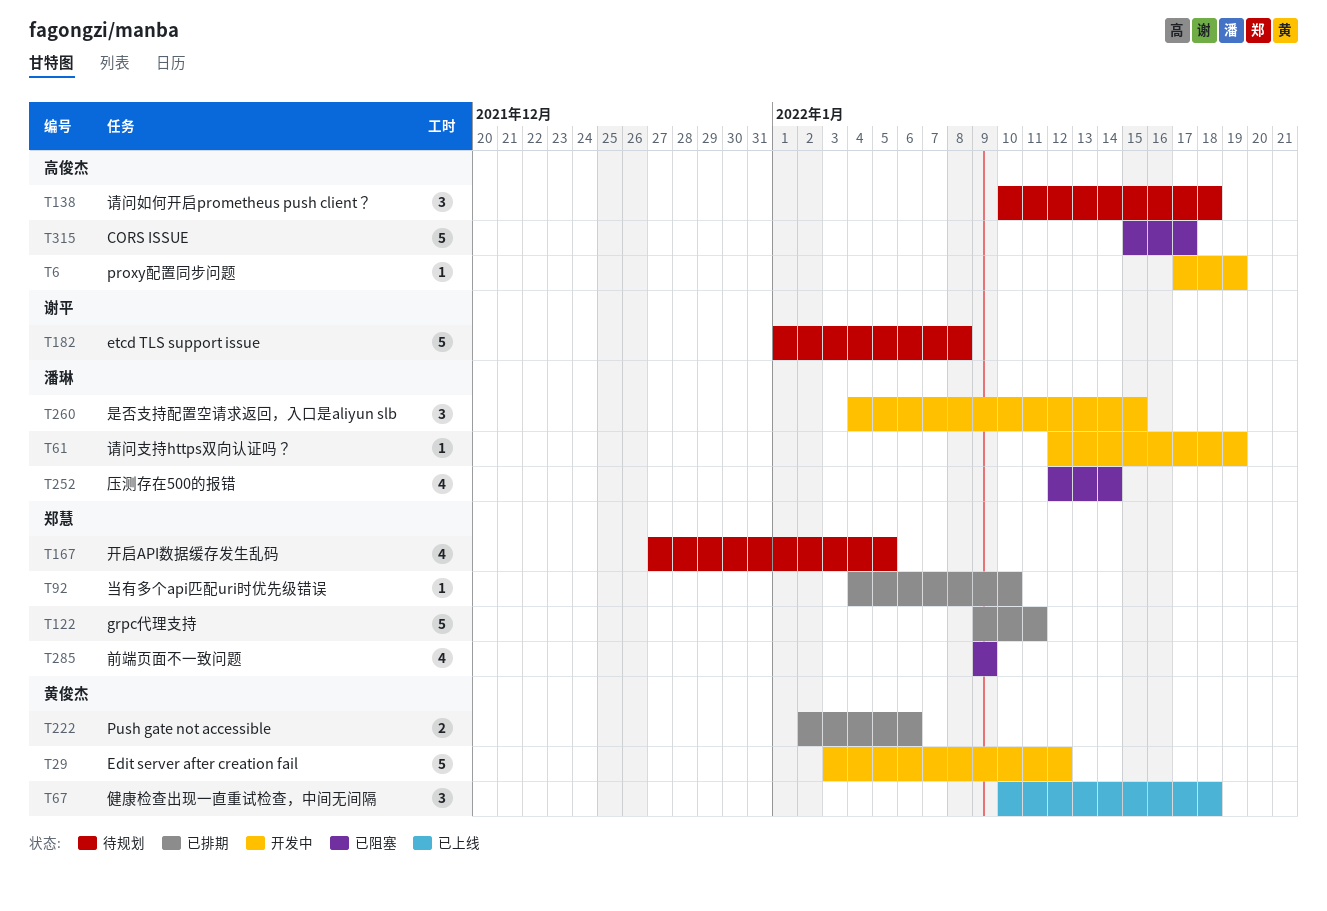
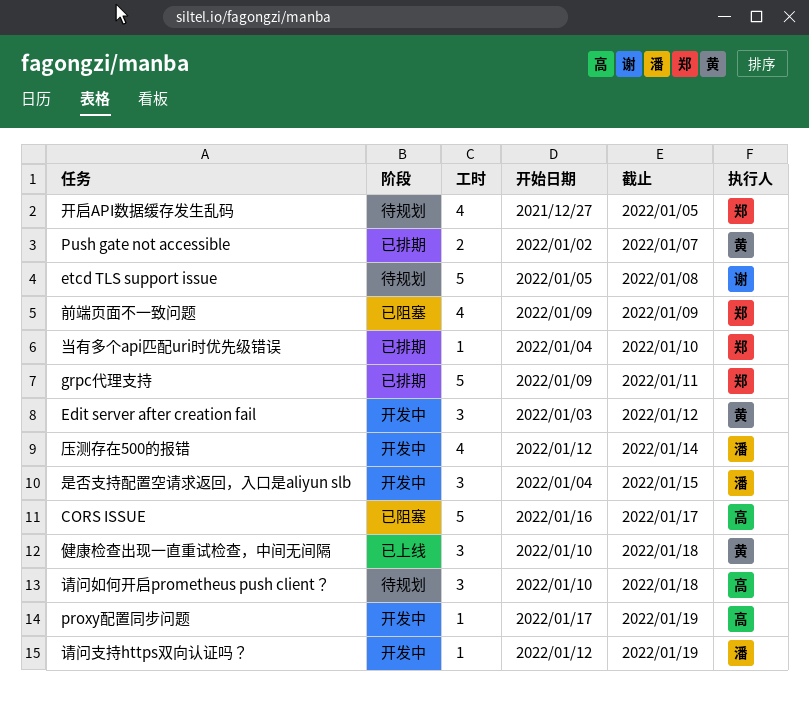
CORS ISSUE, start: Jan 15 -> Jan 16
Edit server after creation fail, estimate: 5 -> 3
etcd TLS support issue, start: Jan 1 -> Jan 5
Push gate not accessible, due: Jan 6 -> Jan 7
压测存在500的报错, status: 已阻塞 -> 开发中

